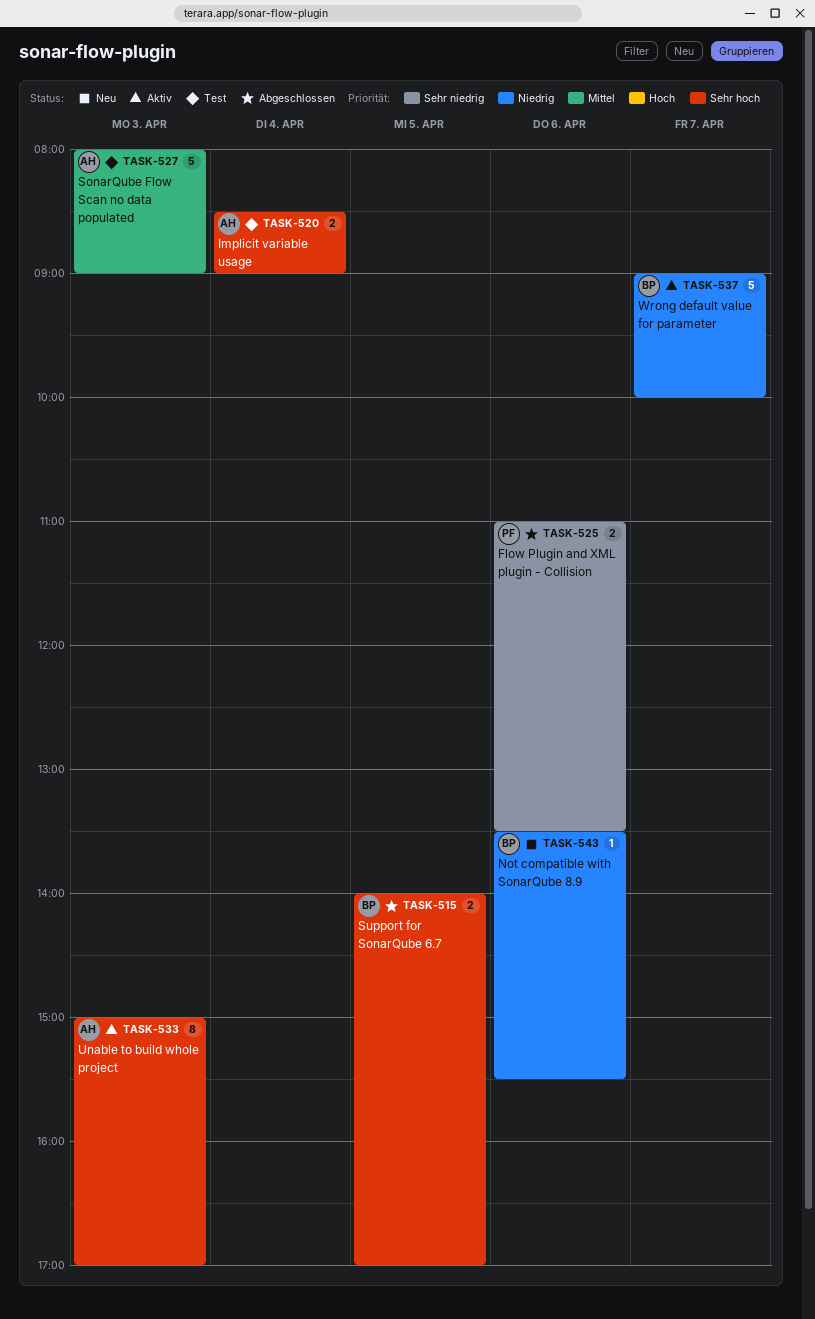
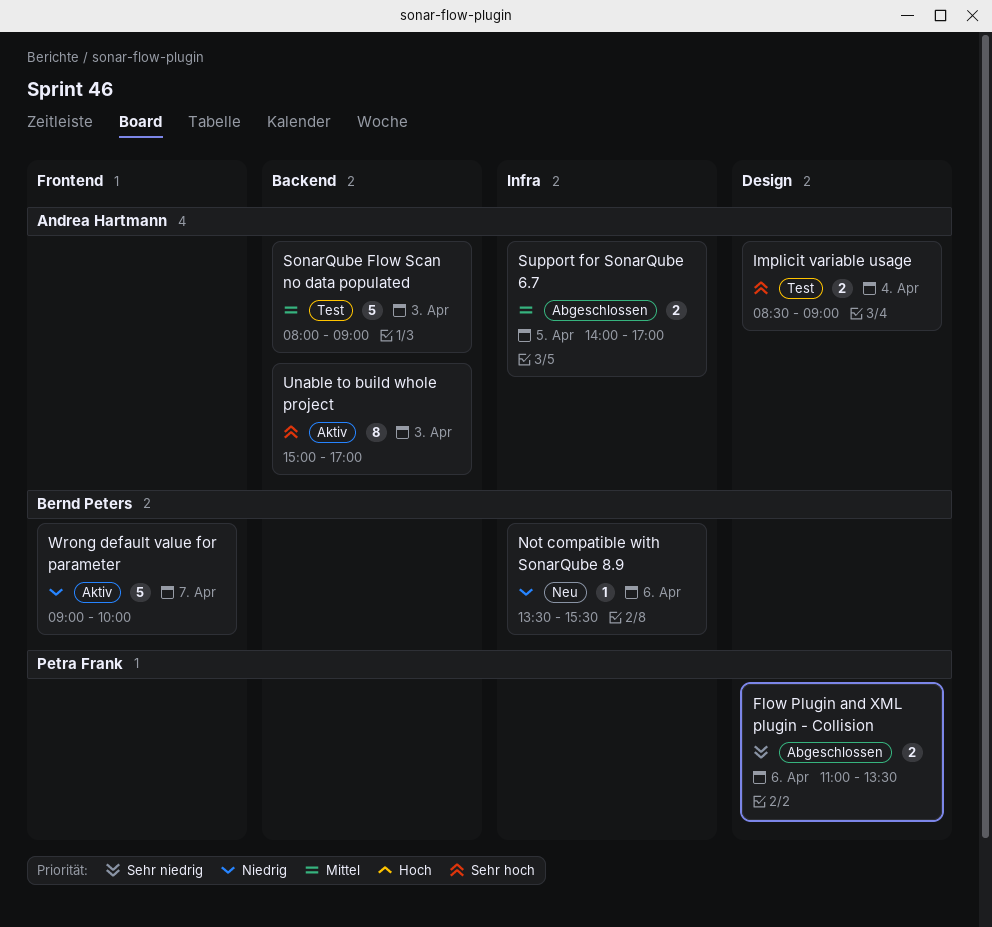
Support for SonarQube 6.7, owner: Bernd Peters -> Andrea Hartmann
Support for SonarQube 6.7, priority: Sehr hoch -> Mittel

